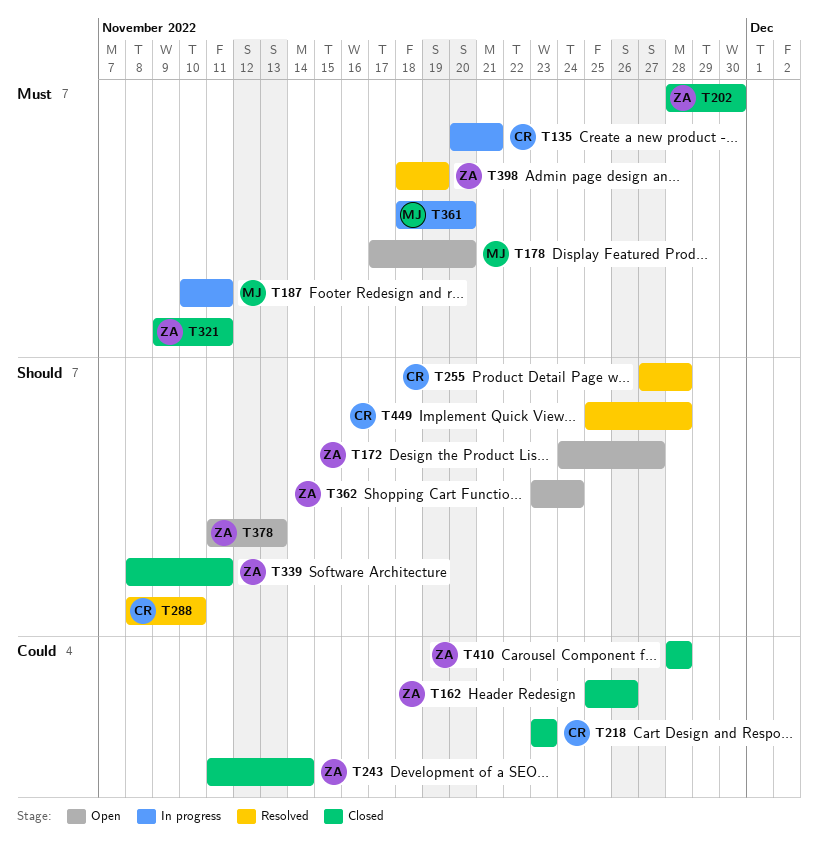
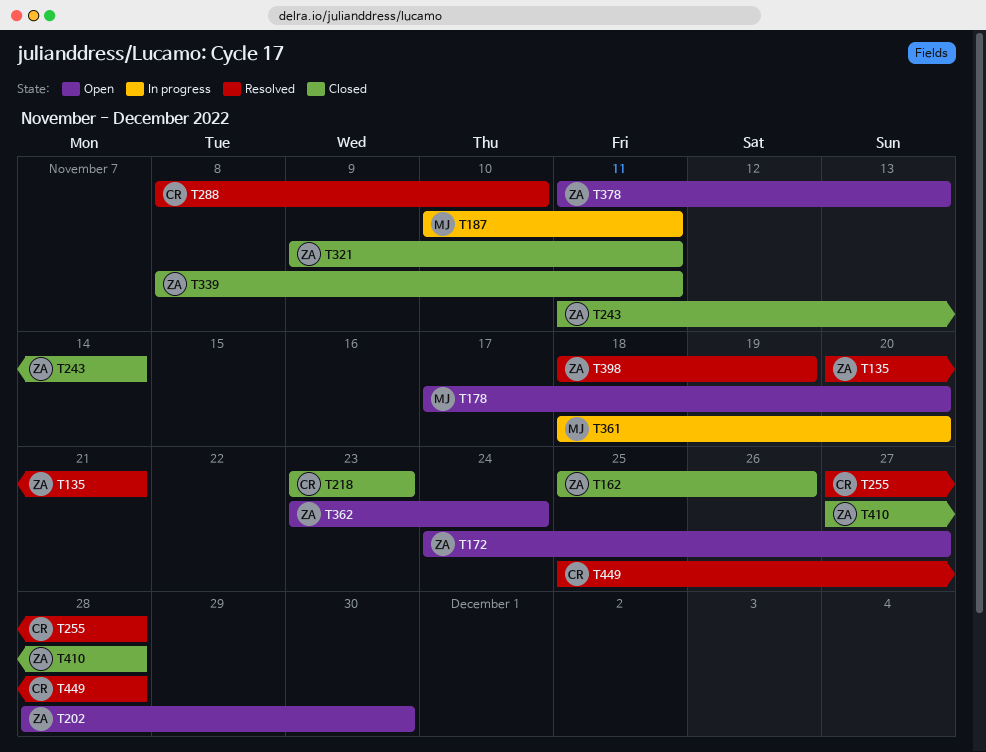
T135, status: In progress -> Resolved
T135, owner: CR -> ZA
T202, status: Closed -> Open
T410, start: Nov 28 -> Nov 27

